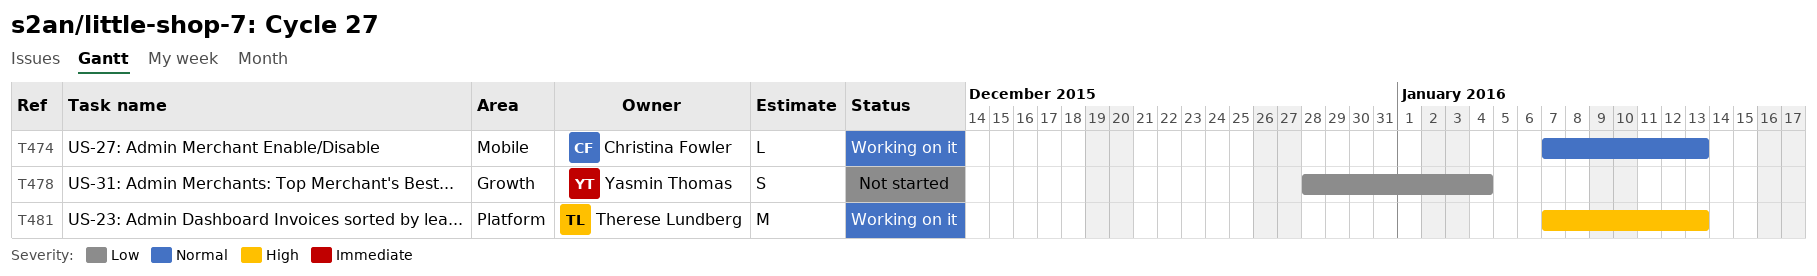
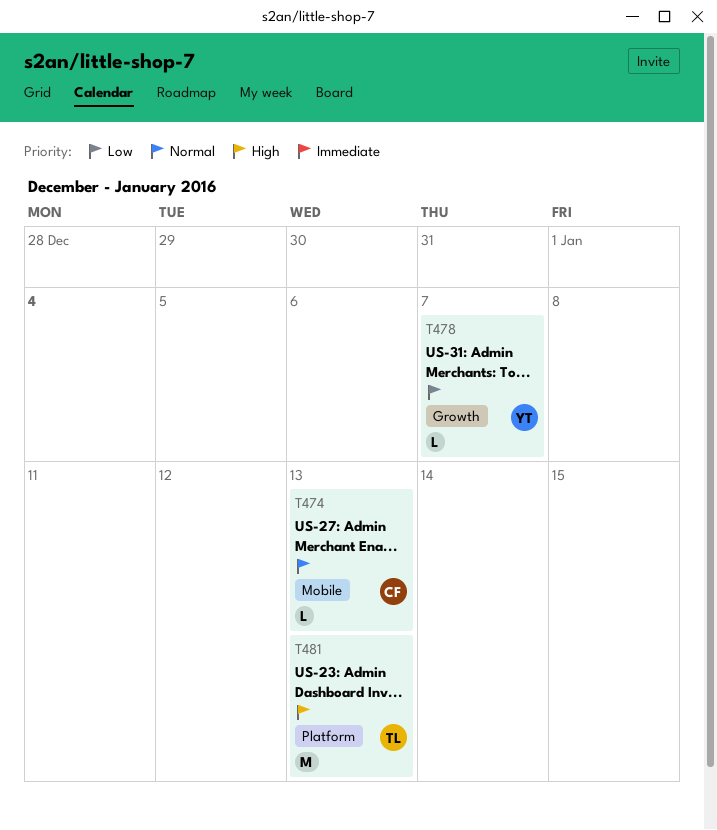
T478, estimate: S -> L
T478, due: Jan 4 -> Jan 7

